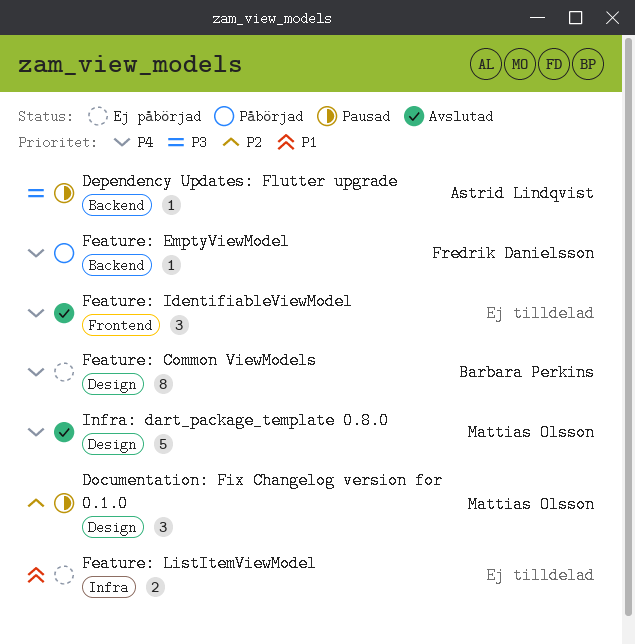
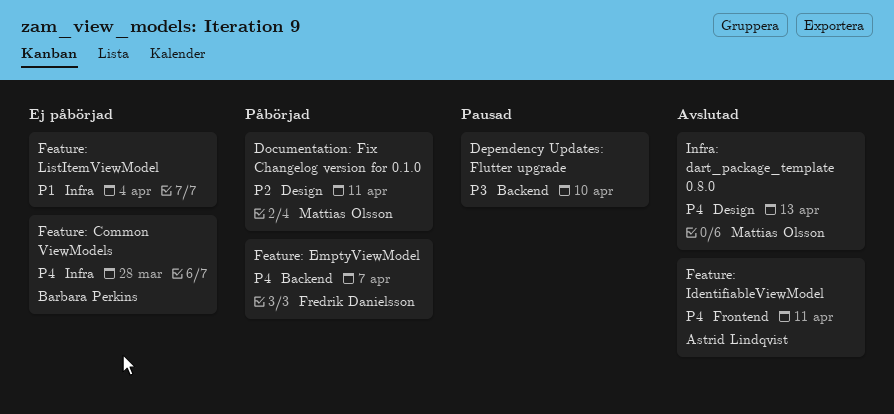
Dependency Updates: Flutter upgrade, owner: Astrid Lindqvist -> none
Documentation: Fix Changelog version for 0.1.0, status: Pausad -> Påbörjad
Feature: Common ViewModels, label: Design -> Infra
Feature: IdentifiableViewModel, owner: none -> Astrid Lindqvist

